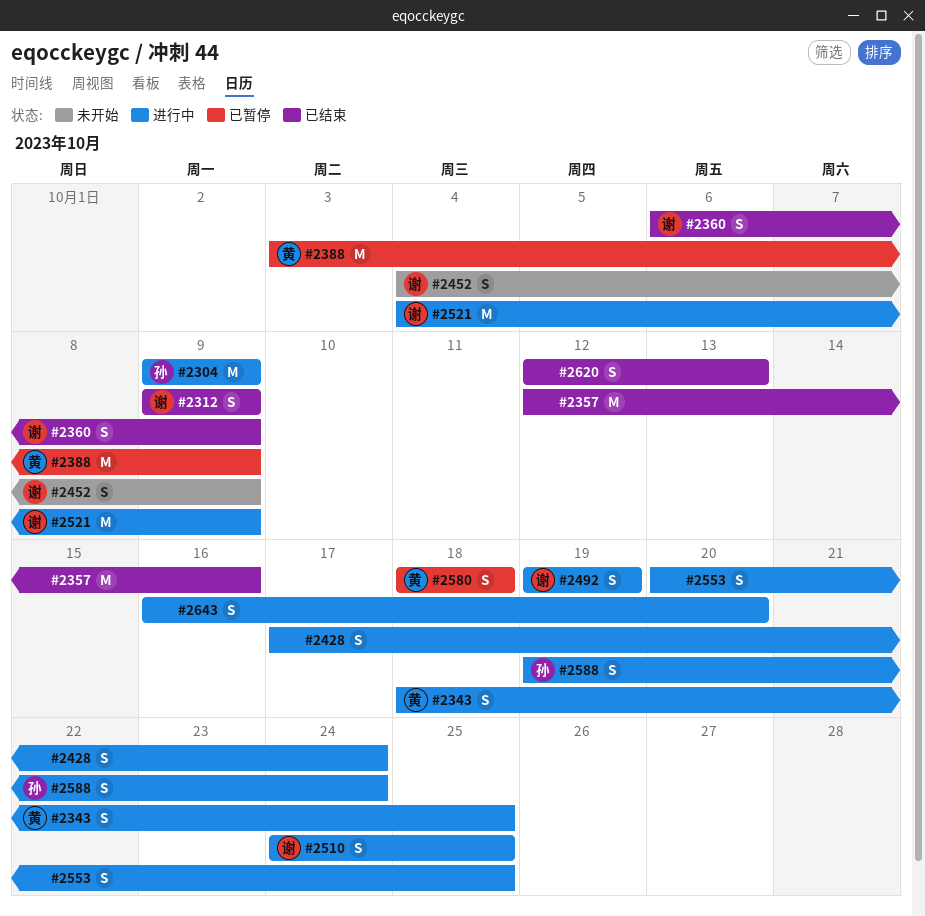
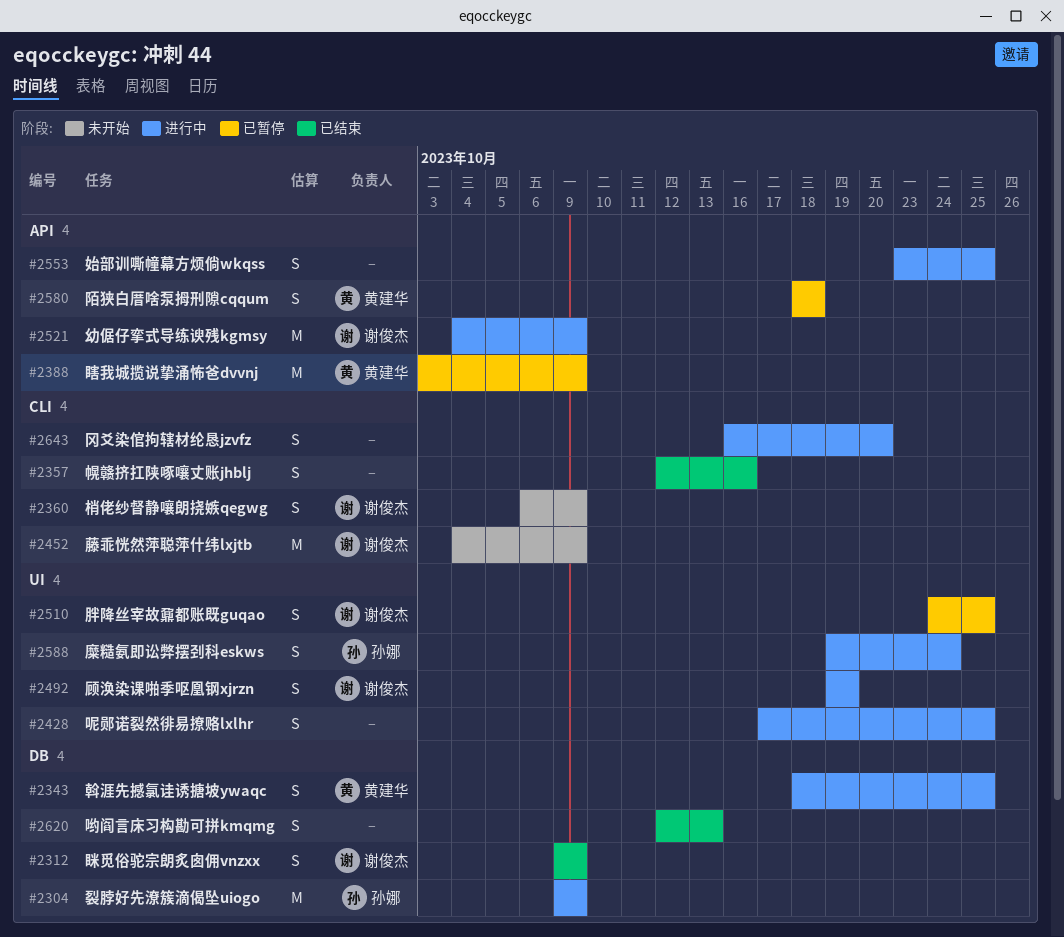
#2357, estimate: M -> S
#2360, status: 已结束 -> 未开始
#2428, due: Oct 24 -> Oct 25
#2452, estimate: S -> M
#2510, status: 进行中 -> 已暂停
#2553, start: Oct 20 -> Oct 23

